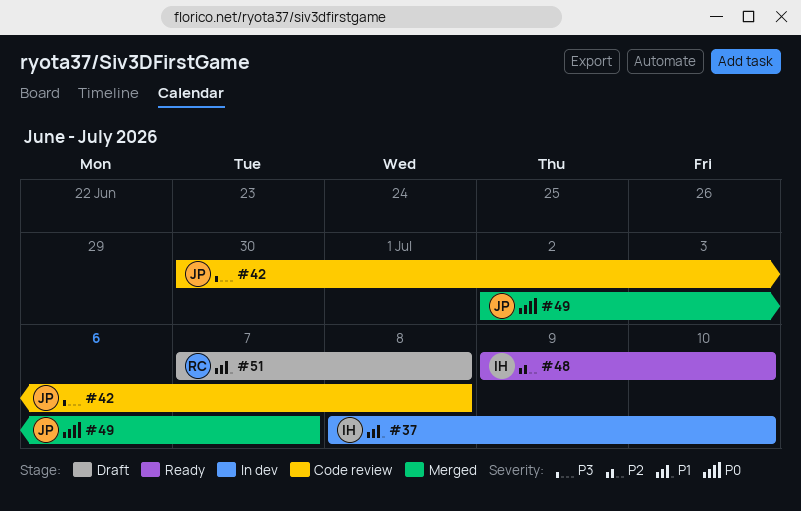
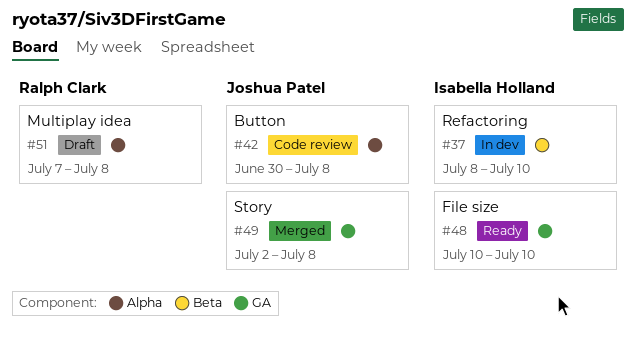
#48, start: Jul 9 -> Jul 10
#49, due: Jul 7 -> Jul 8

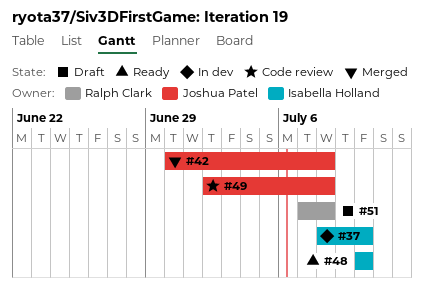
#42, status: Code review -> Merged
#49, status: Merged -> Code review

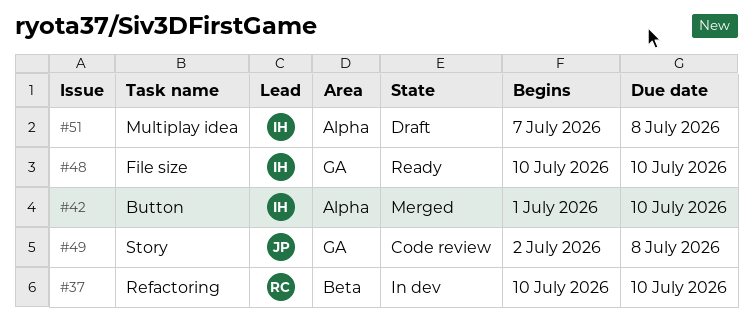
#37, owner: Isabella Holland -> Ralph Clark
#37, start: Jul 8 -> Jul 10
#42, owner: Joshua Patel -> Isabella Holland
#42, start: Jun 30 -> Jul 1
#42, due: Jul 8 -> Jul 10
#51, owner: Ralph Clark -> Isabella Holland

